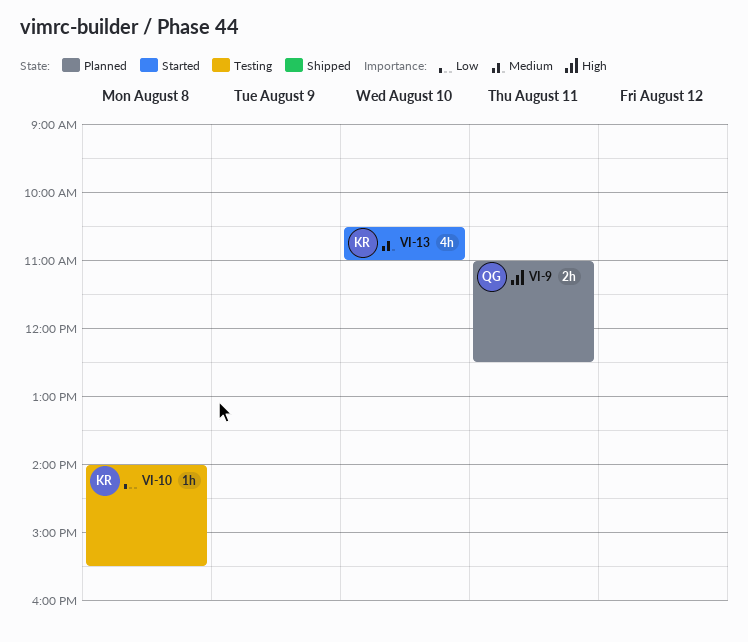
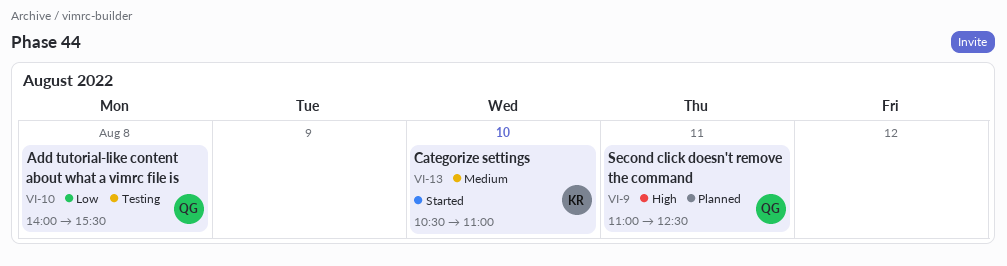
VI-10, owner: KR -> QG

